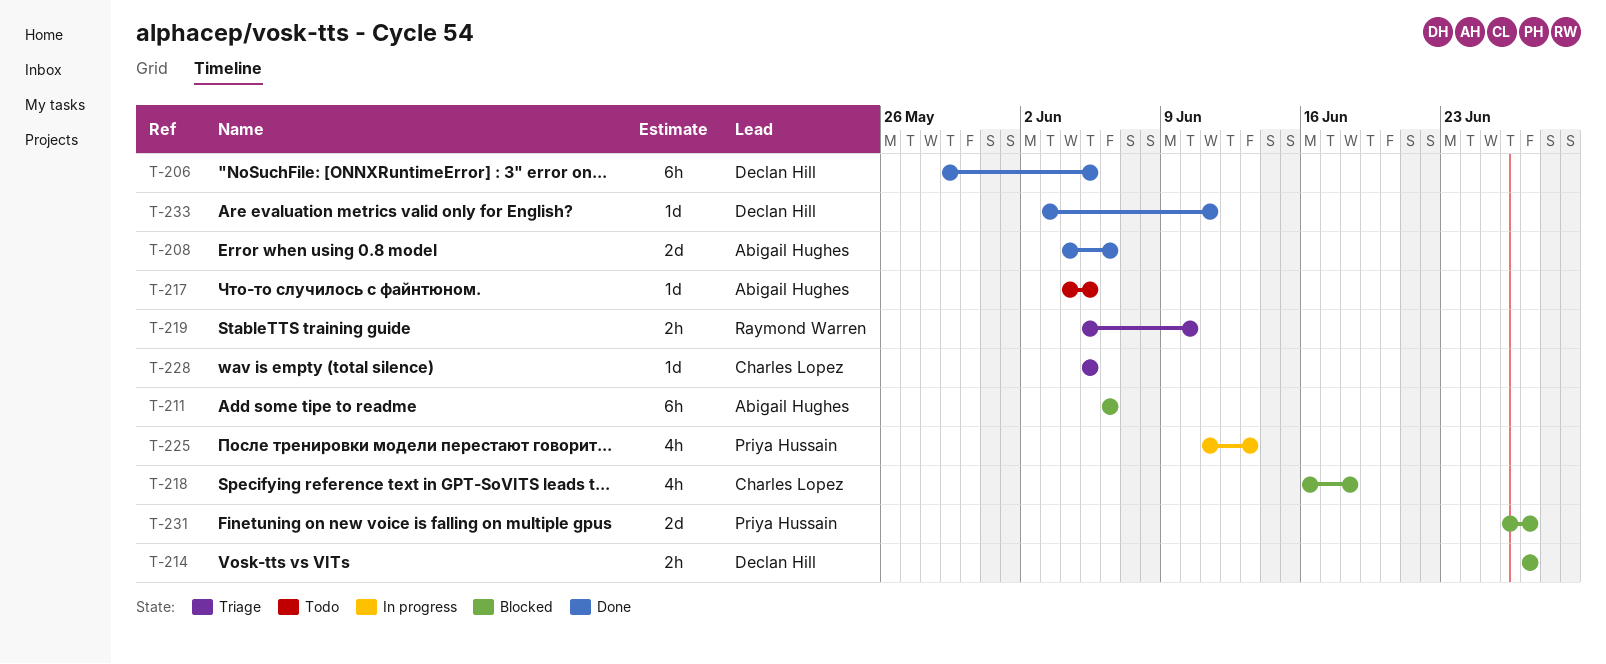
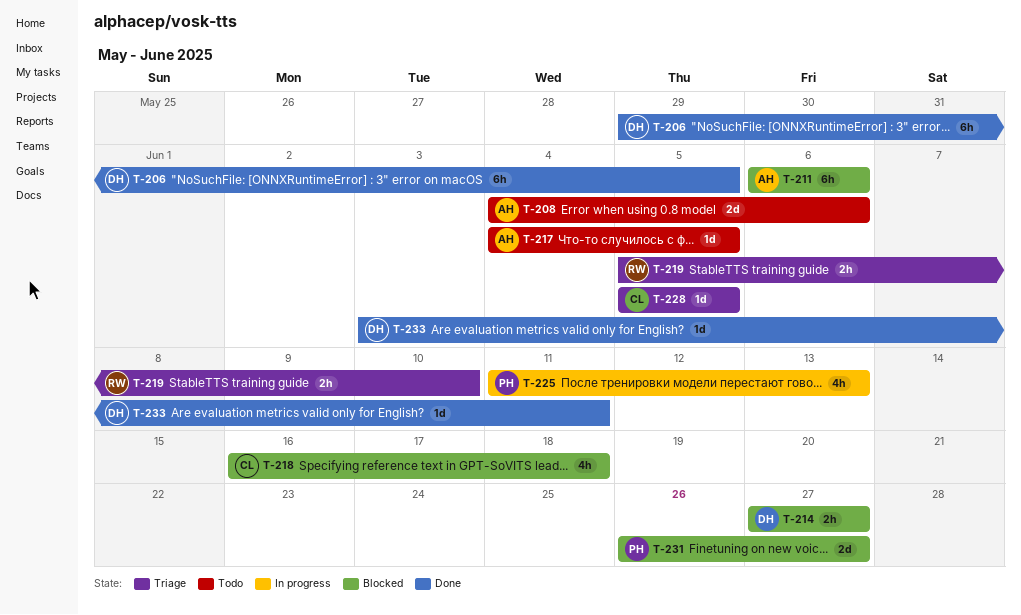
T-208, status: Done -> Todo

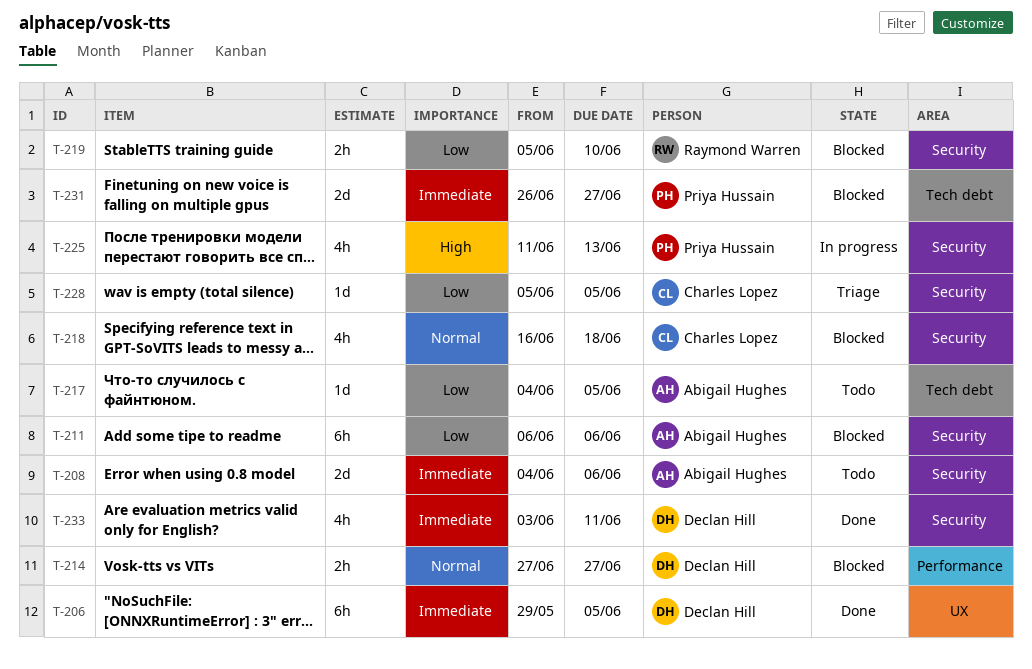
T-219, status: Triage -> Blocked
T-233, estimate: 1d -> 4h

